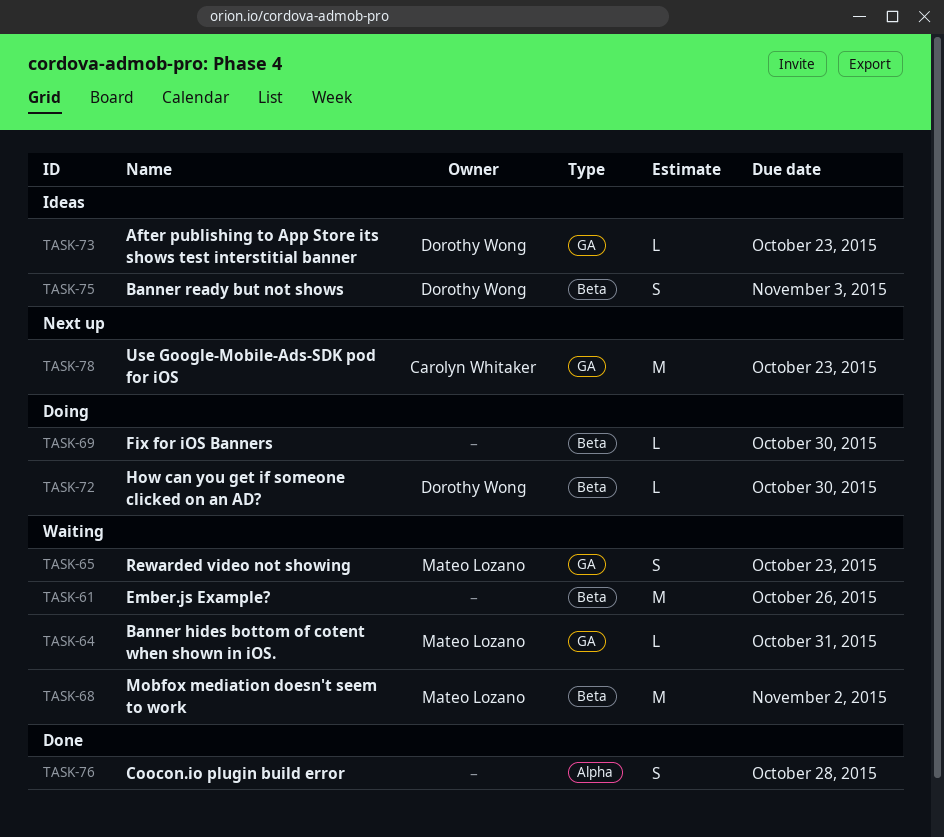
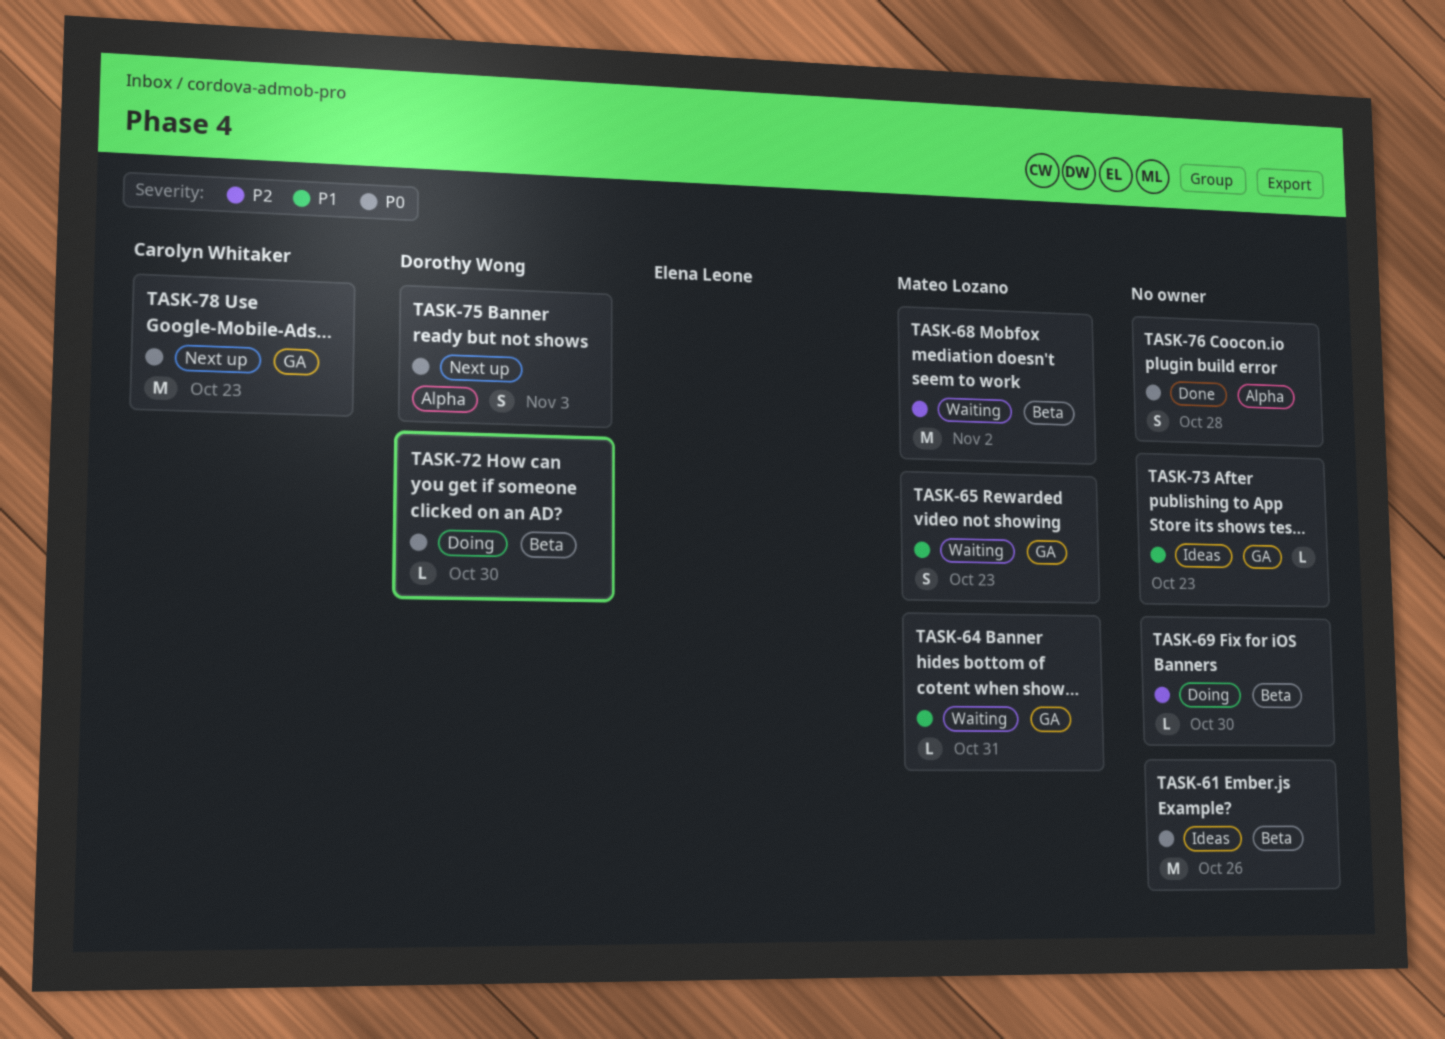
TASK-61, status: Waiting -> Ideas
TASK-73, owner: Dorothy Wong -> none
TASK-75, status: Ideas -> Next up
TASK-75, label: Beta -> Alpha

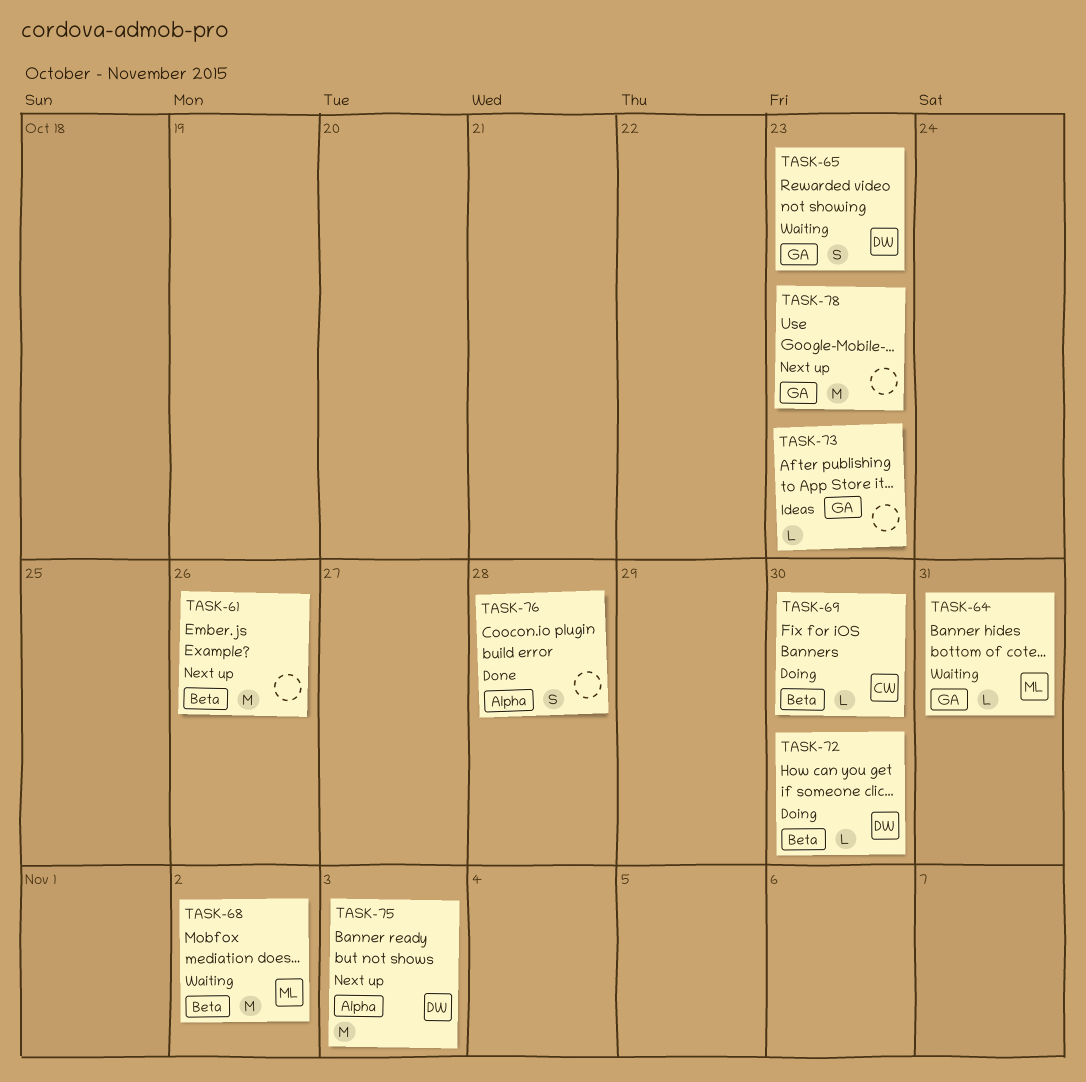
TASK-61, status: Ideas -> Next up
TASK-65, owner: Mateo Lozano -> Dorothy Wong
TASK-69, owner: none -> Carolyn Whitaker
TASK-75, estimate: S -> M
TASK-78, owner: Carolyn Whitaker -> none

